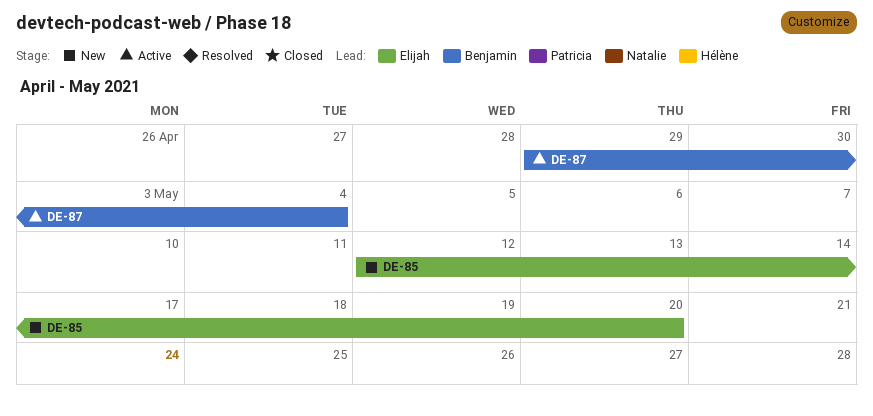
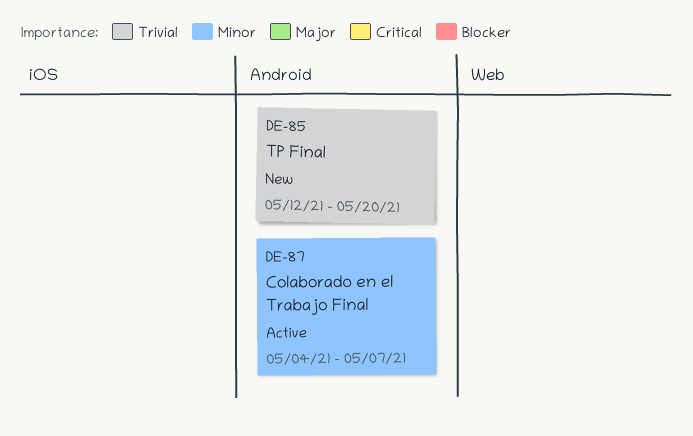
DE-87, start: Apr 29 -> May 4
DE-87, due: May 4 -> May 7

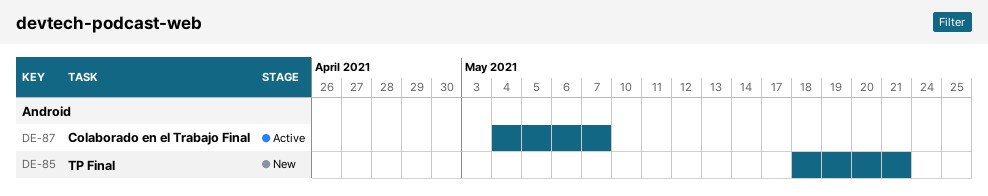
DE-85, start: May 12 -> May 18
DE-85, due: May 20 -> May 21

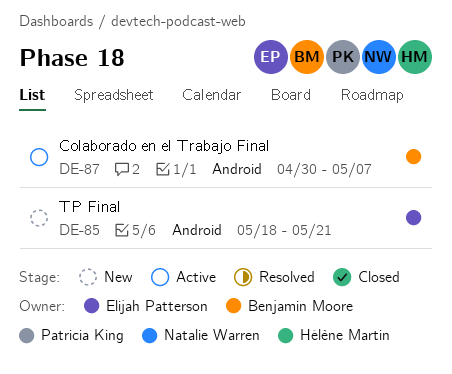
DE-87, start: May 4 -> Apr 30

